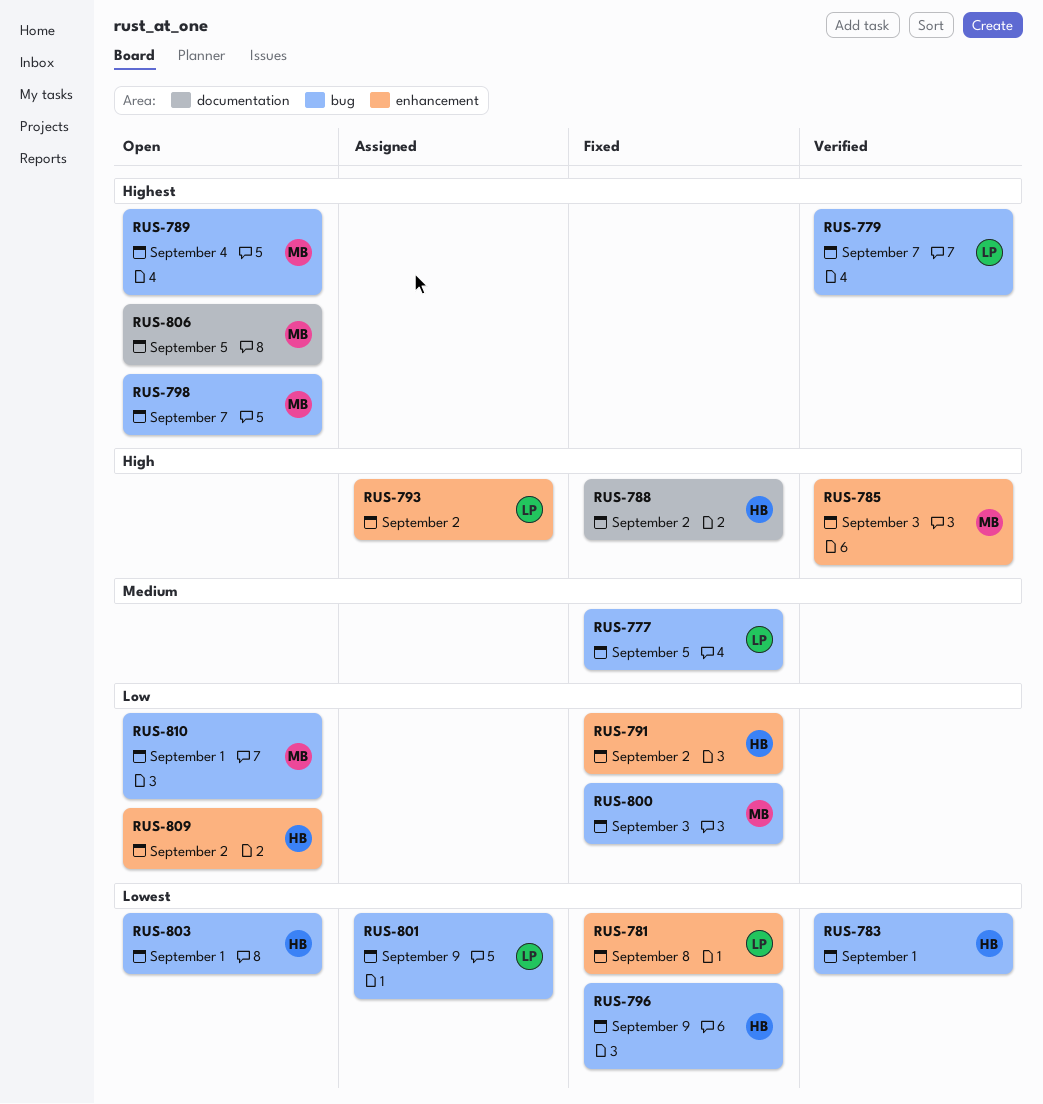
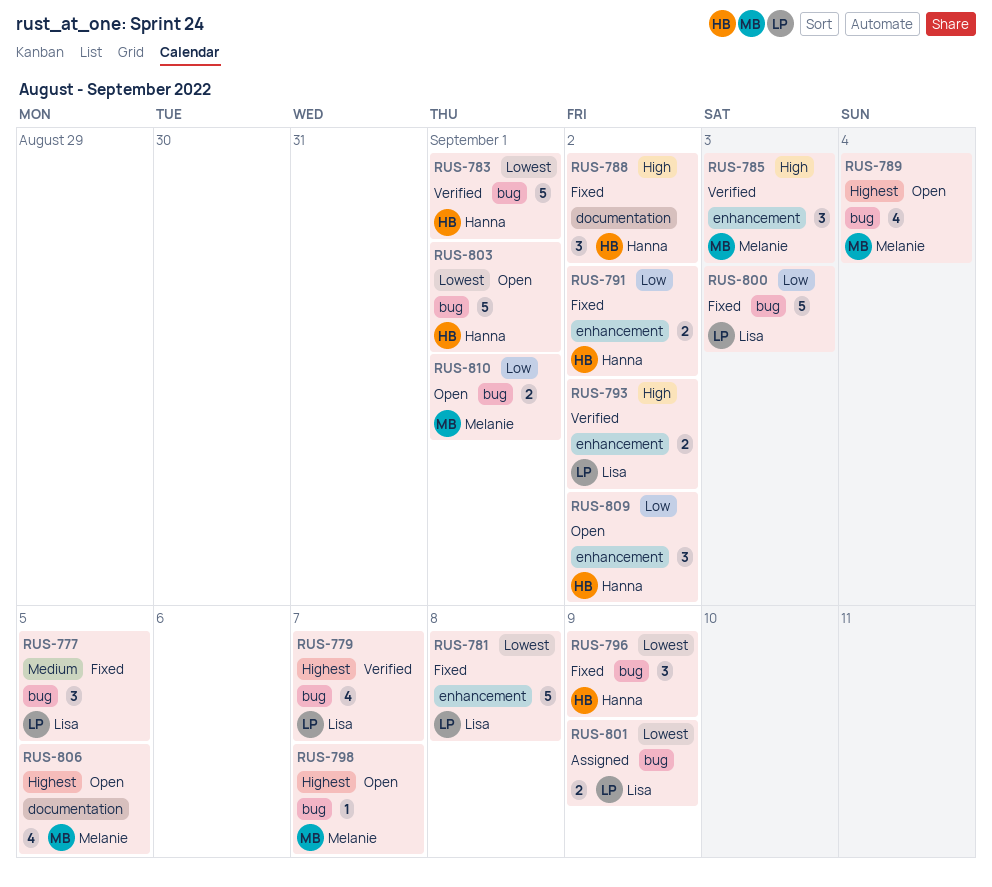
RUS-793, status: Assigned -> Verified
RUS-800, owner: Melanie -> Lisa

